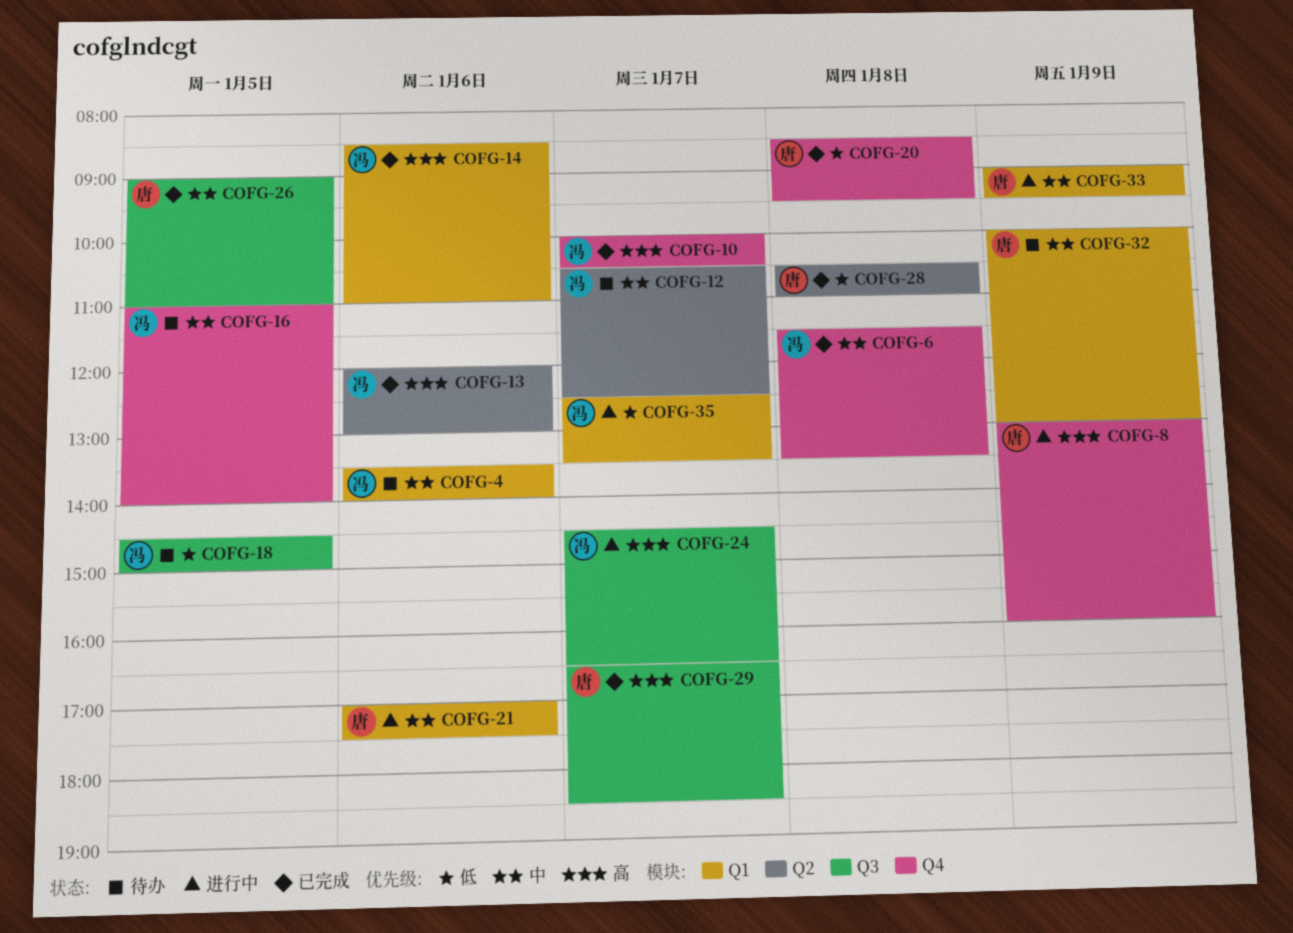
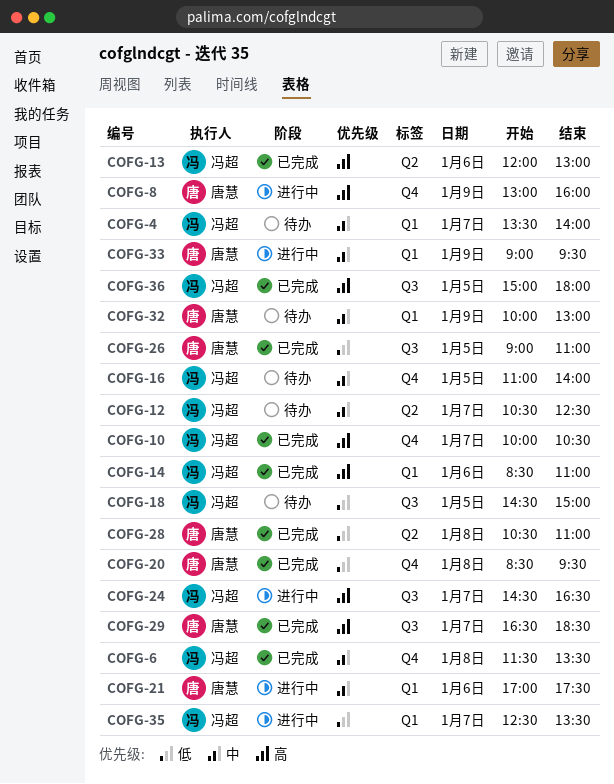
COFG-4, day: Jan 6 -> Jan 7
COFG-26, priority: 中 -> 低
COFG-36: none -> present

